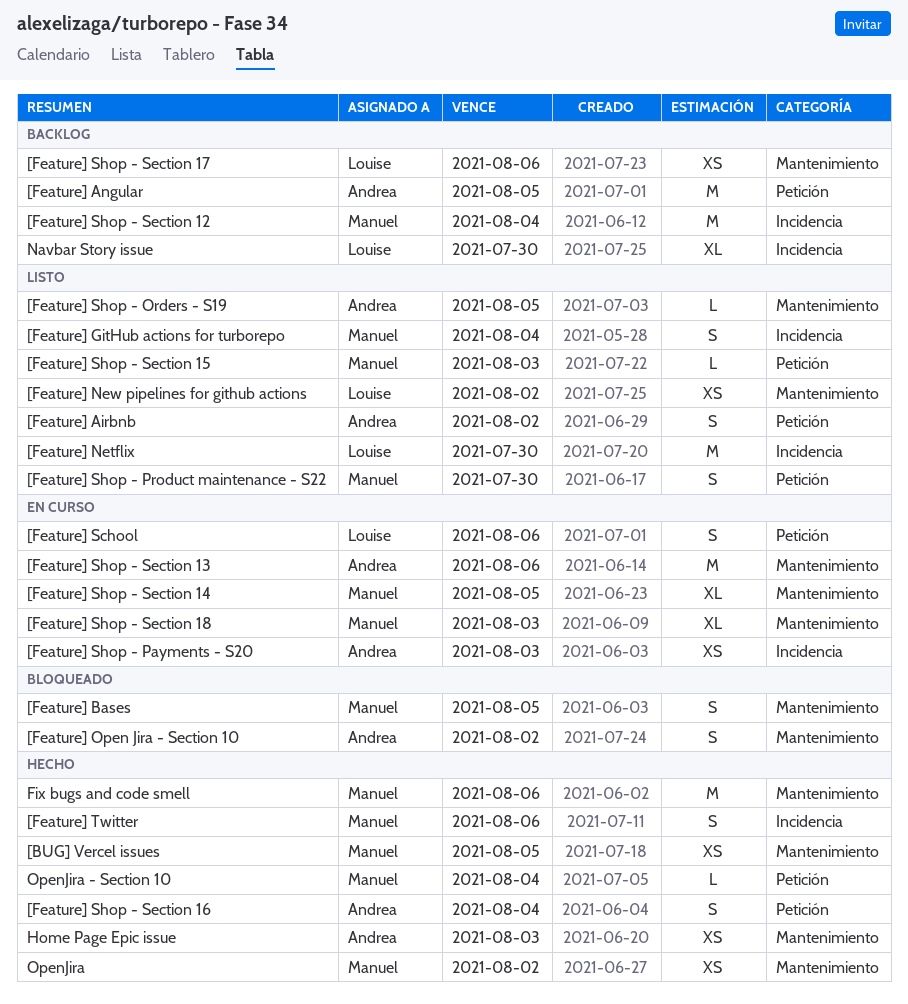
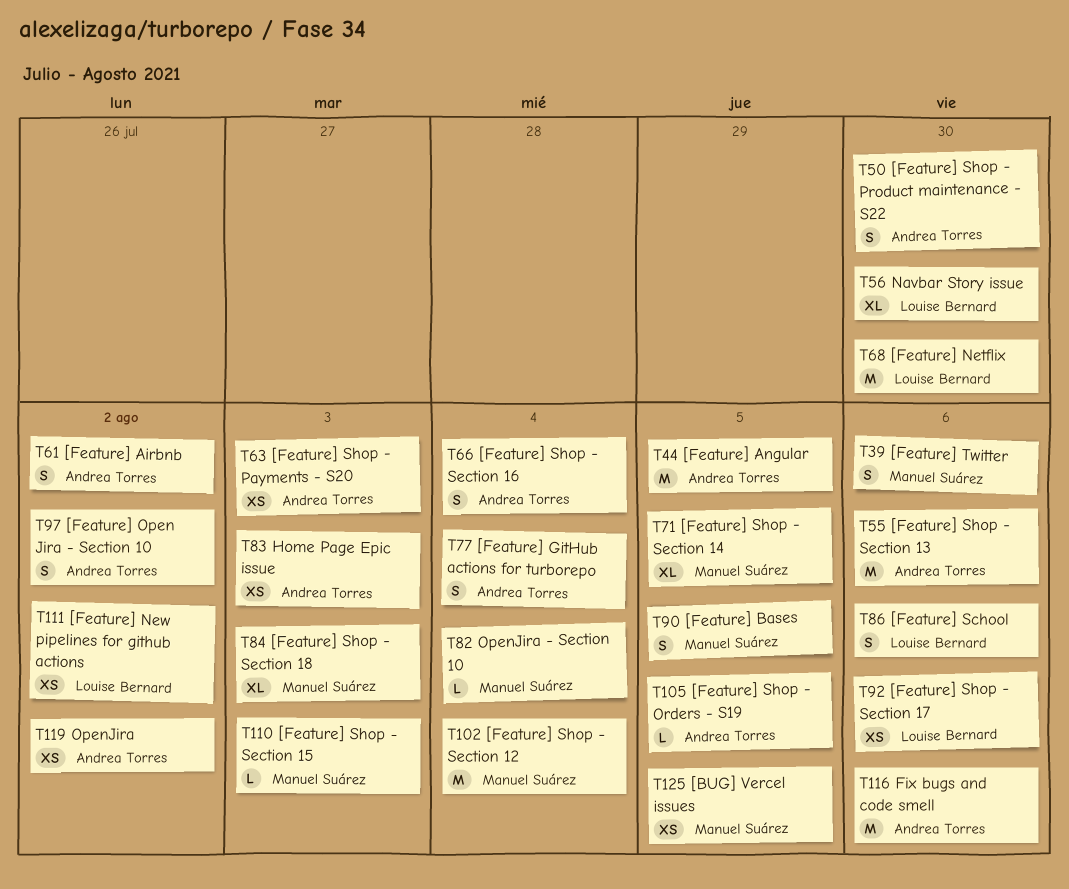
[Feature] GitHub actions for turborepo, owner: Manuel Suárez -> Andrea Torres
[Feature] Shop - Product maintenance - S22, owner: Manuel Suárez -> Andrea Torres
Fix bugs and code smell, owner: Manuel Suárez -> Andrea Torres
OpenJira, owner: Manuel Suárez -> Andrea Torres

